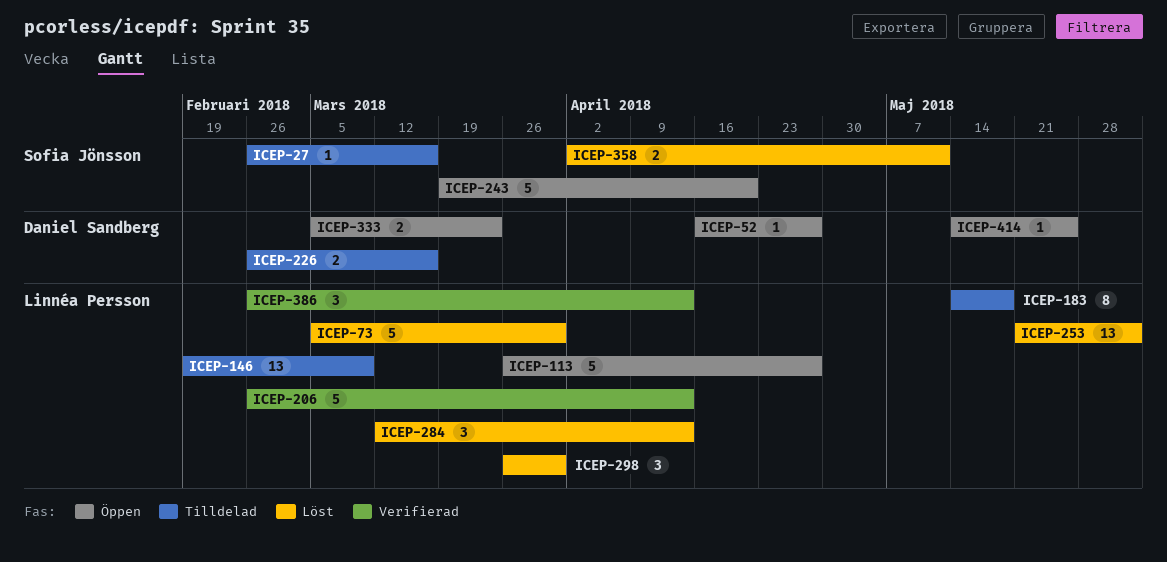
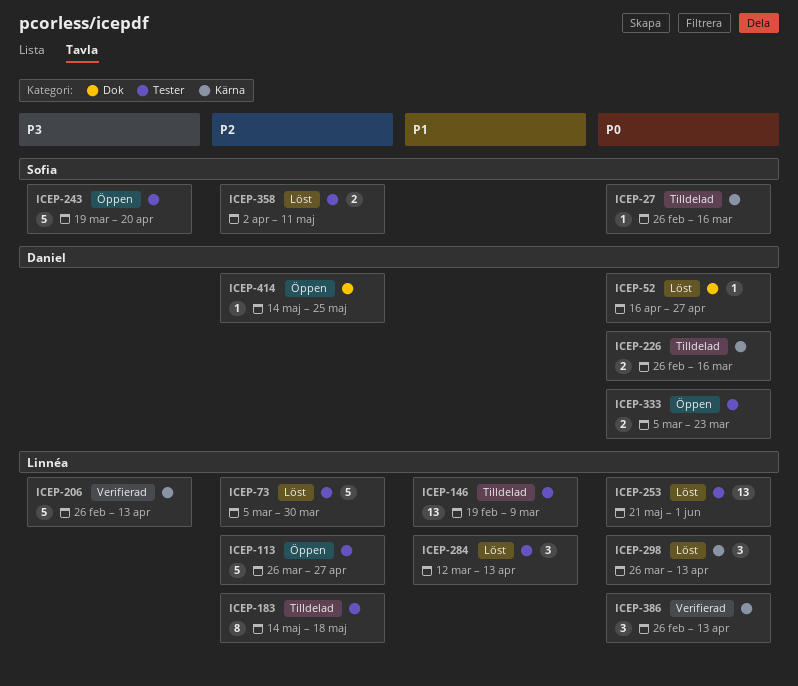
ICEP-52, status: Öppen -> Löst
ICEP-298, due: Mar 30 -> Apr 13

